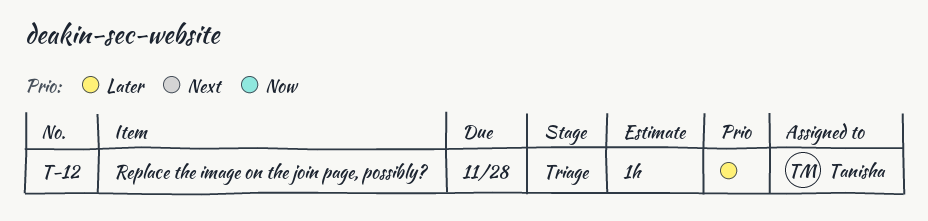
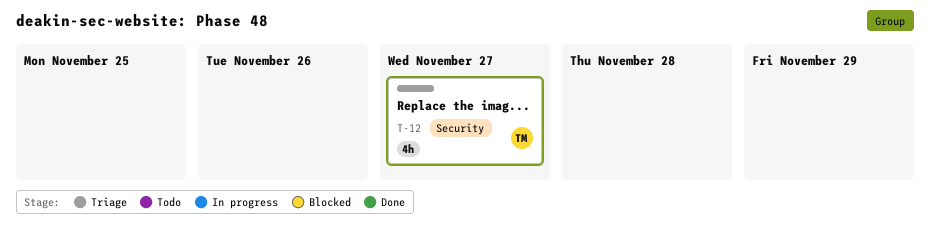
T-12, estimate: 1h -> 4h
T-12, due: Nov 28 -> Nov 27

